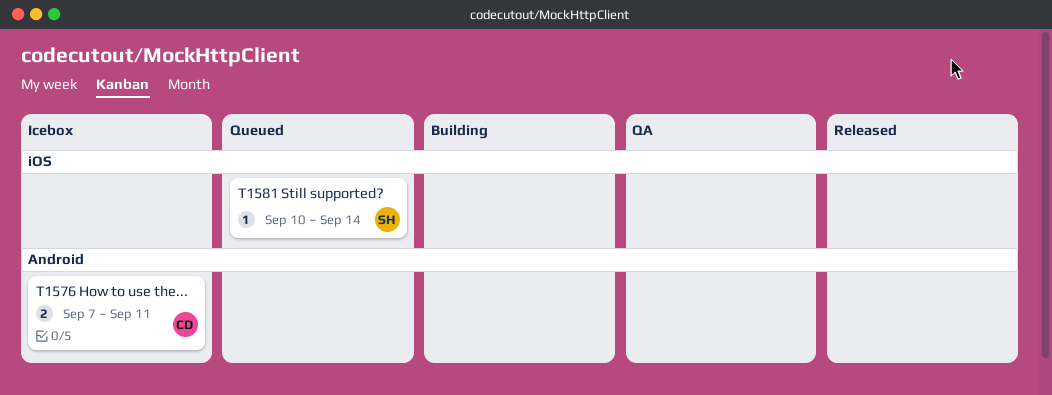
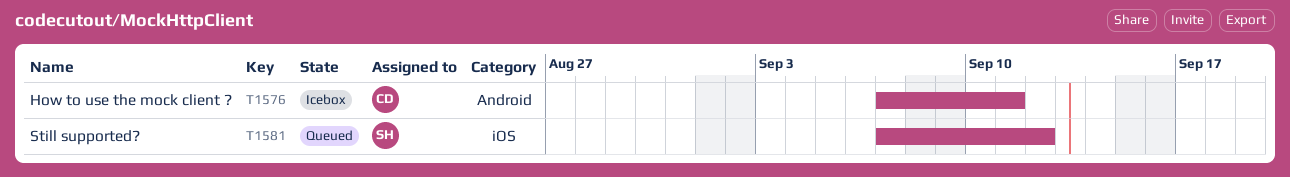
T1581, start: Sep 10 -> Sep 7
T1581, due: Sep 14 -> Sep 12

